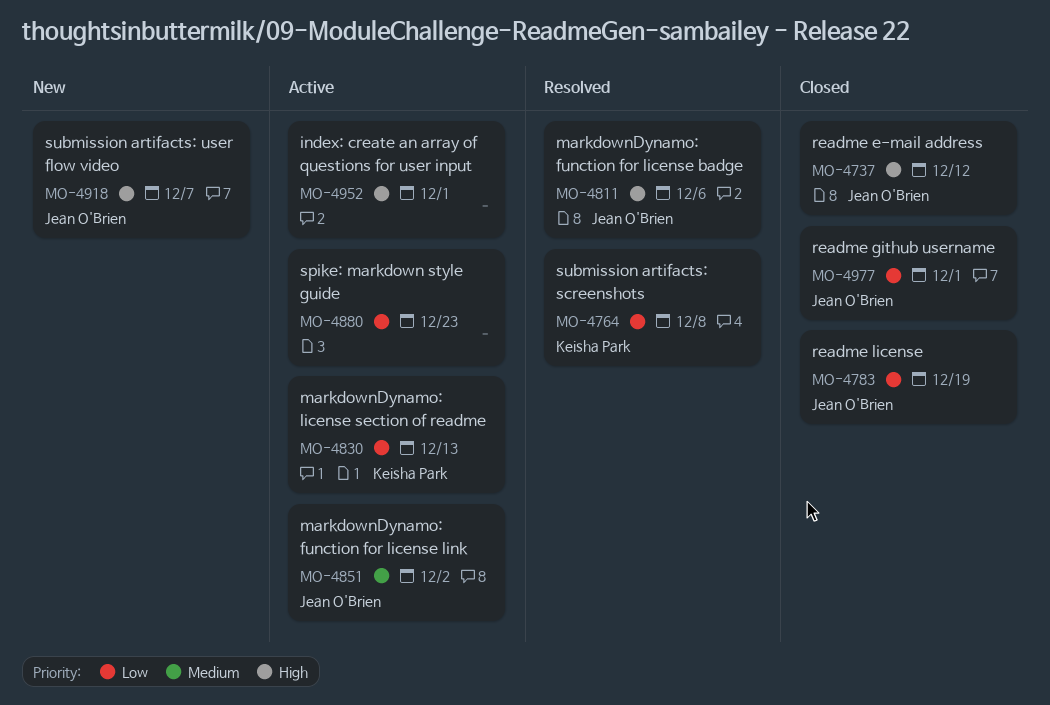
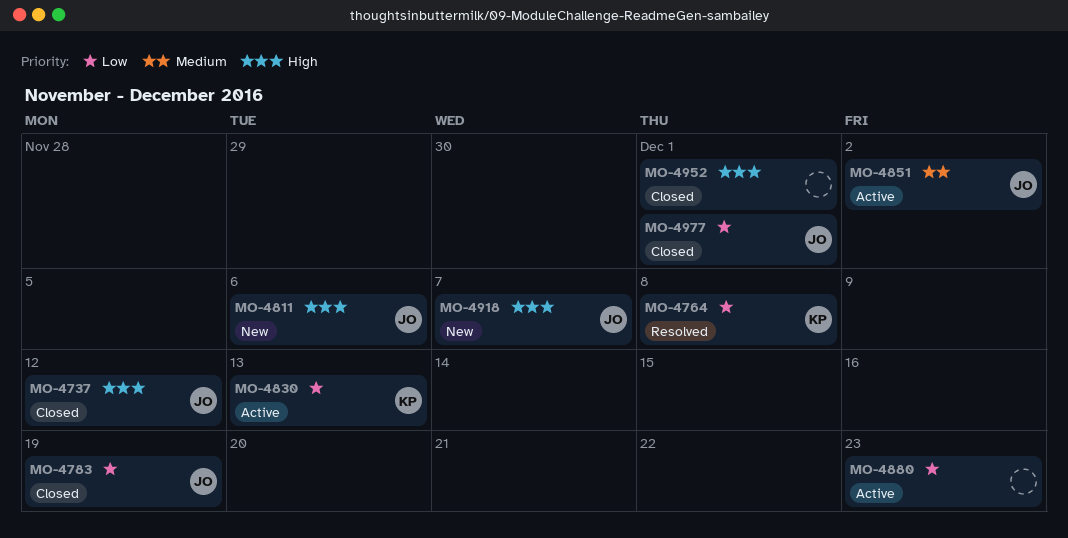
MO-4811, status: Resolved -> New
MO-4952, status: Active -> Closed

